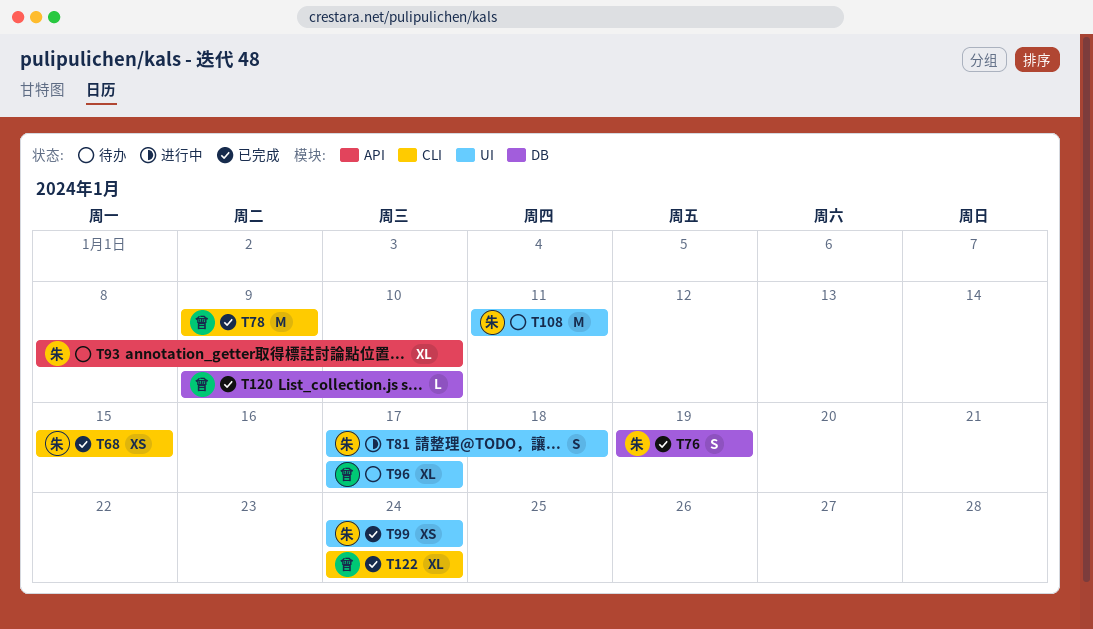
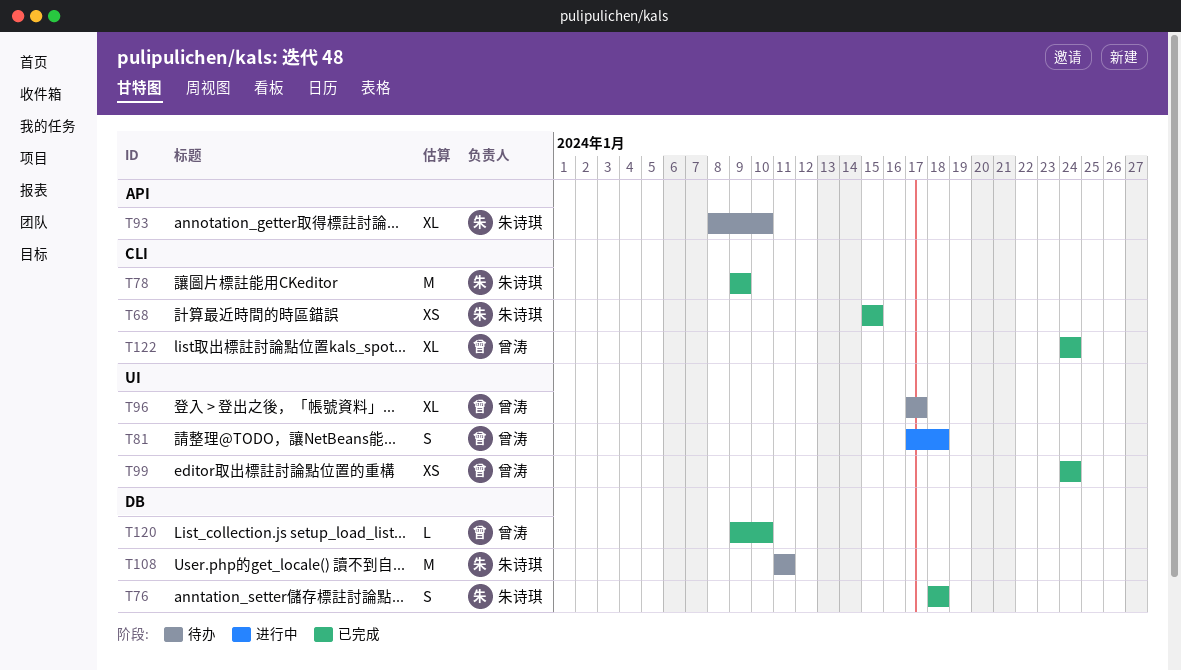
T76, start: Jan 19 -> Jan 18
T76, due: Jan 19 -> Jan 18
T78, owner: 曾涛 -> 朱诗琪
T81, owner: 朱诗琪 -> 曾涛
T99, owner: 朱诗琪 -> 曾涛
T108, label: UI -> DB

